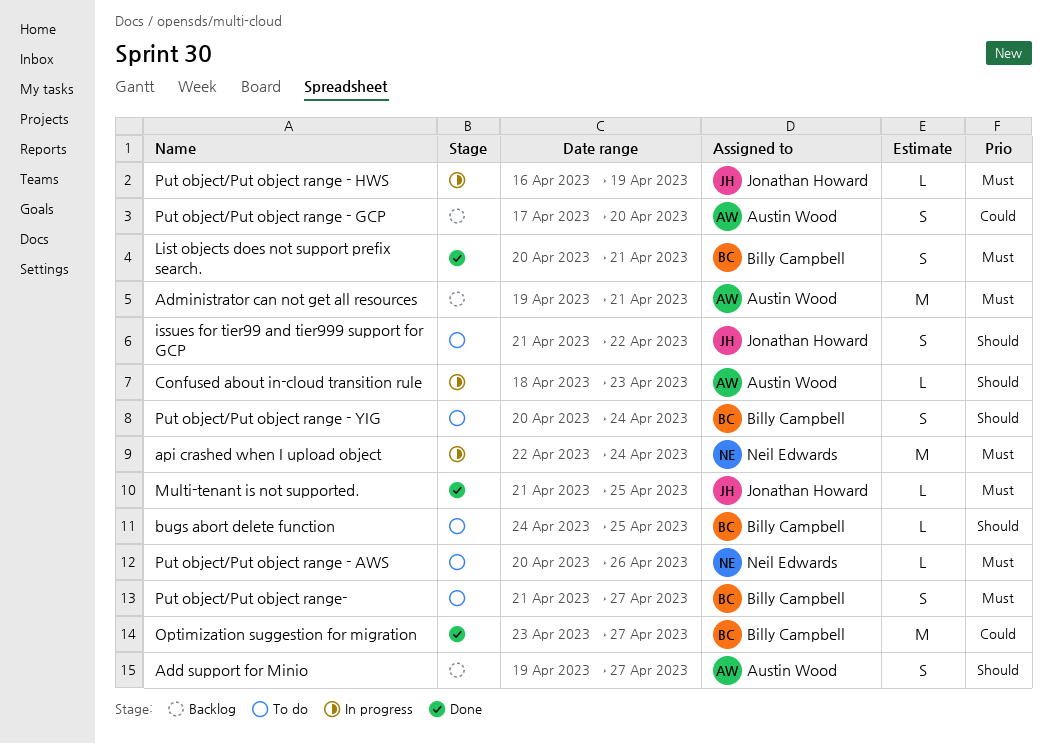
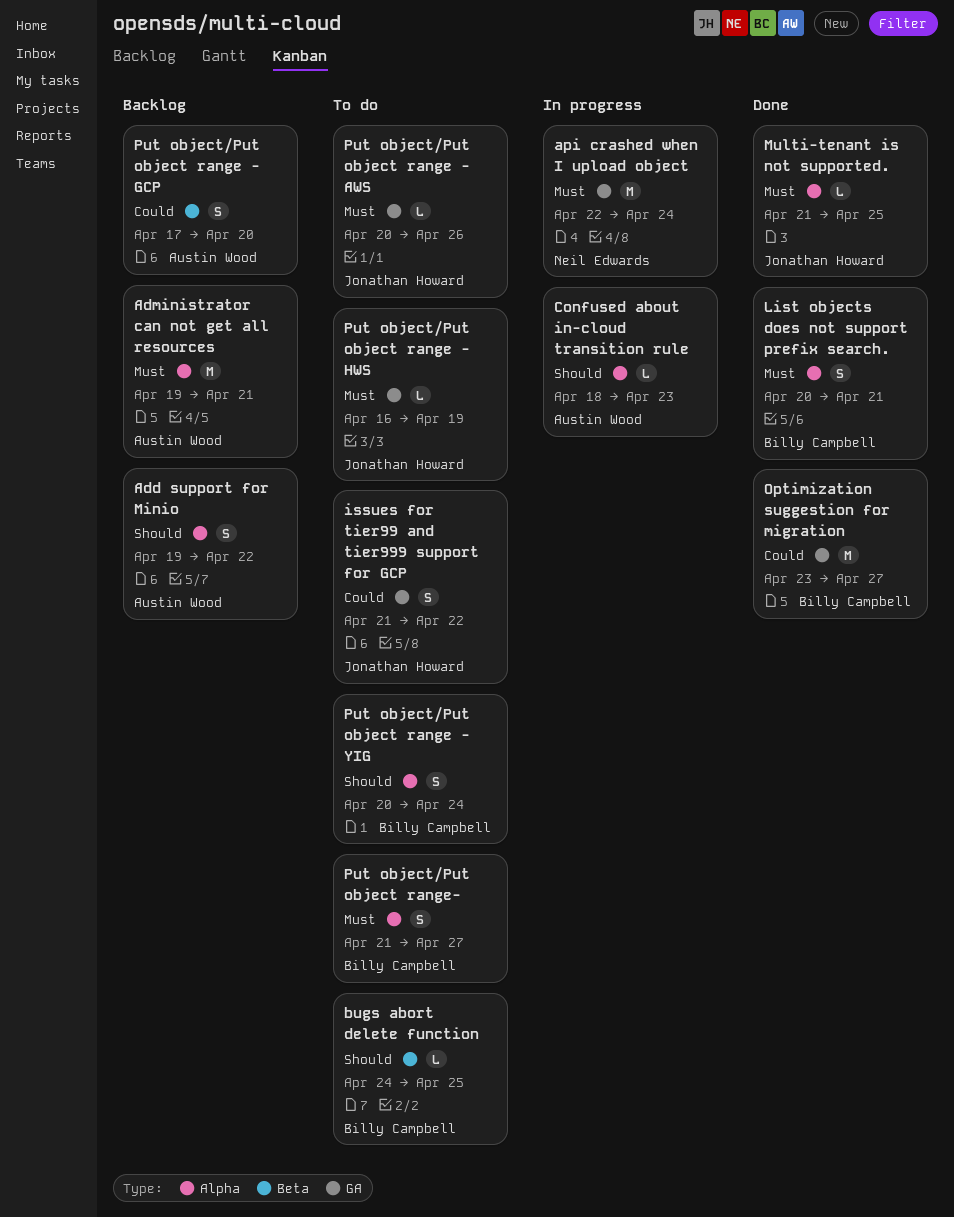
Add support for Minio, due: Apr 27 -> Apr 22
issues for tier99 and tier999 support for GCP, priority: Should -> Could
Put object/Put object range - AWS, owner: Neil Edwards -> Jonathan Howard
Put object/Put object range - HWS, status: In progress -> To do

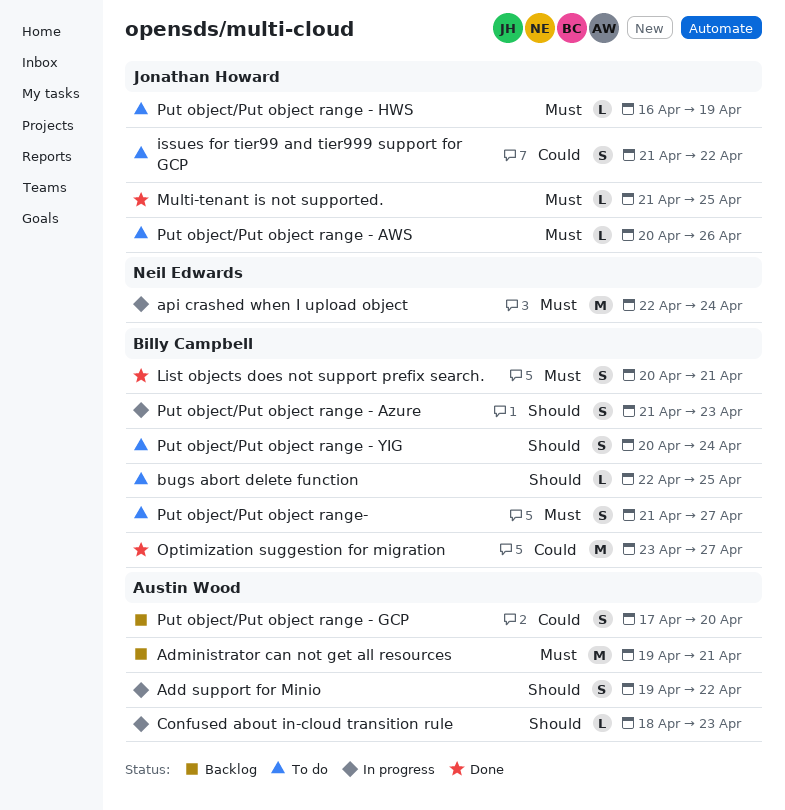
Add support for Minio, status: Backlog -> In progress
bugs abort delete function, start: Apr 24 -> Apr 22
Put object/Put object range - Azure: none -> present

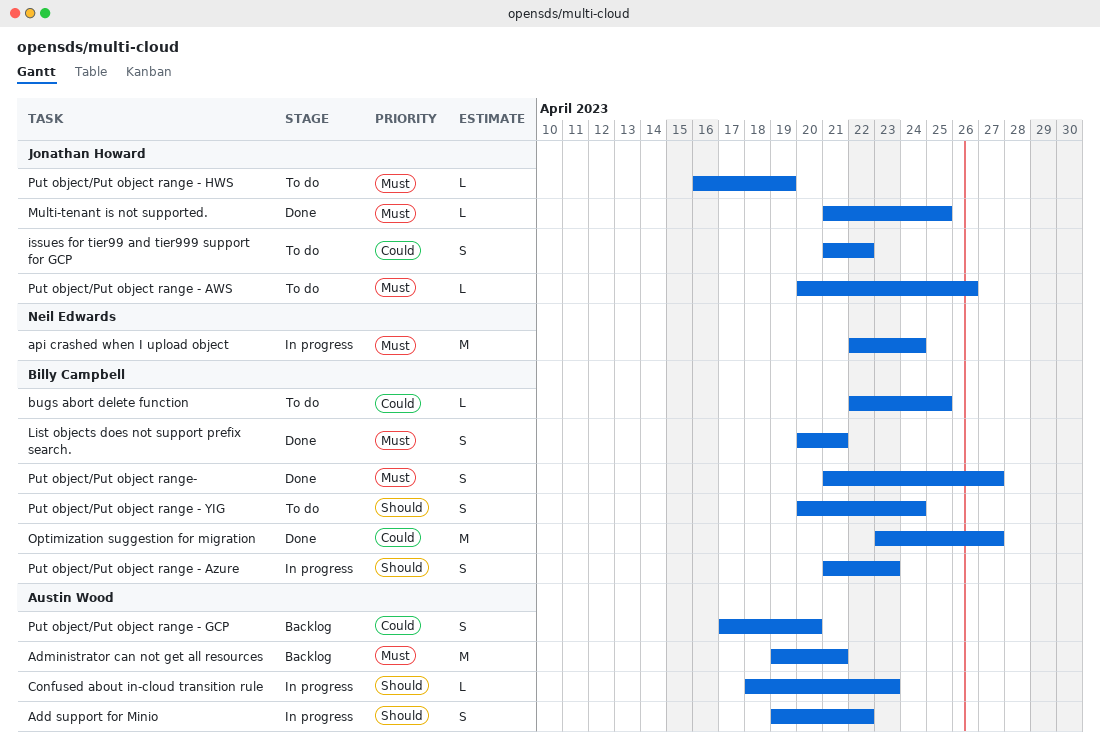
bugs abort delete function, priority: Should -> Could
Put object/Put object range-, status: To do -> Done

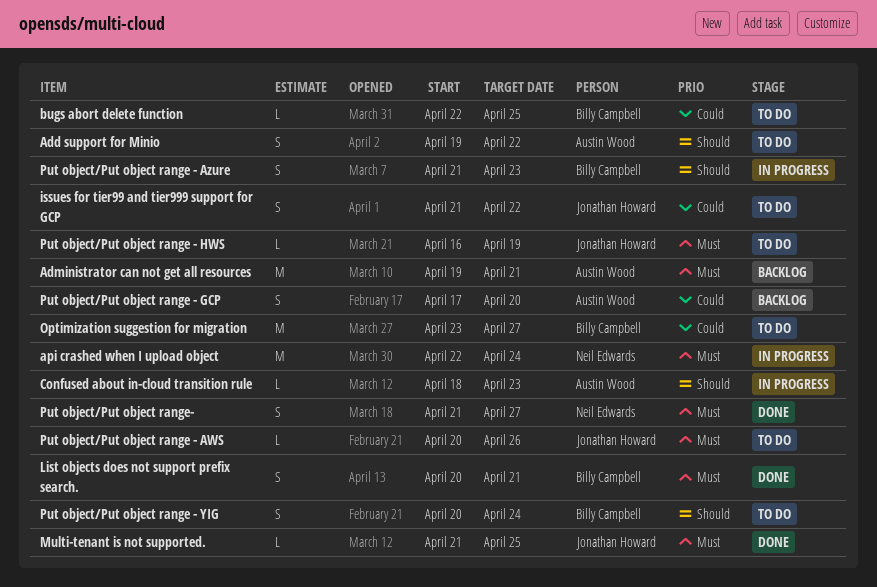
Add support for Minio, status: In progress -> To do
Optimization suggestion for migration, status: Done -> To do
Put object/Put object range-, owner: Billy Campbell -> Neil Edwards

